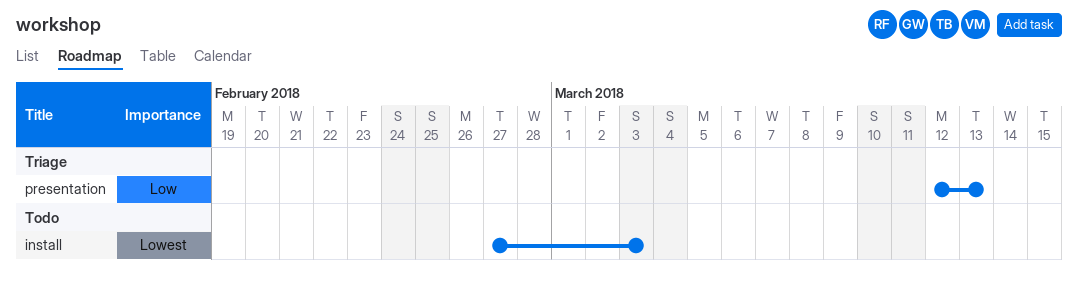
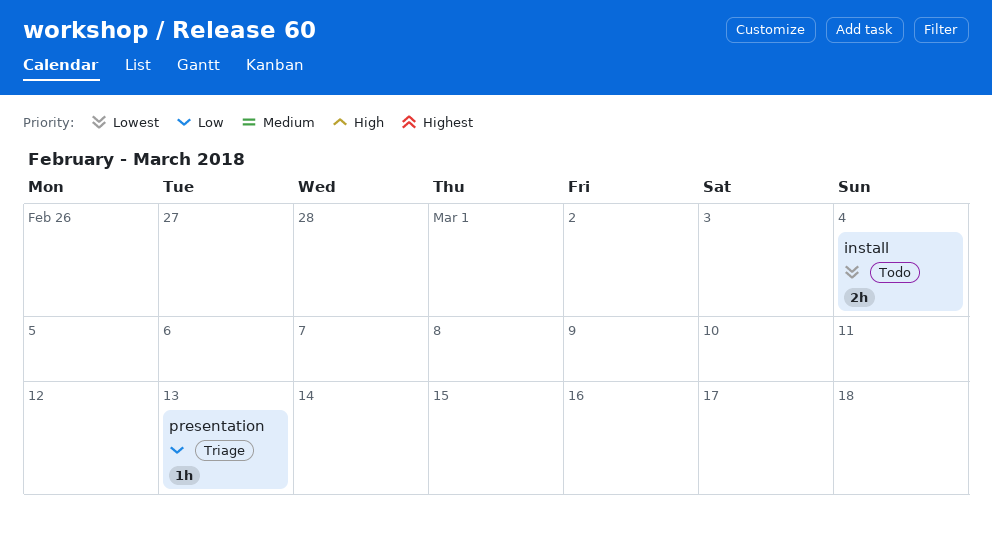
install, due: Mar 3 -> Mar 4

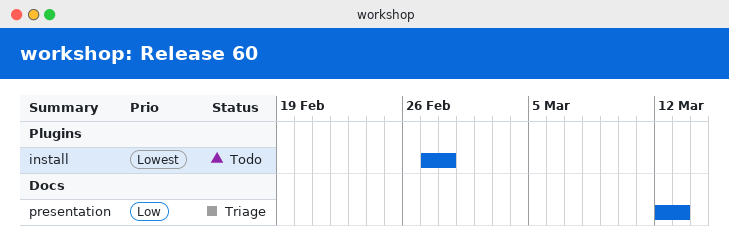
install, due: Mar 4 -> Feb 28

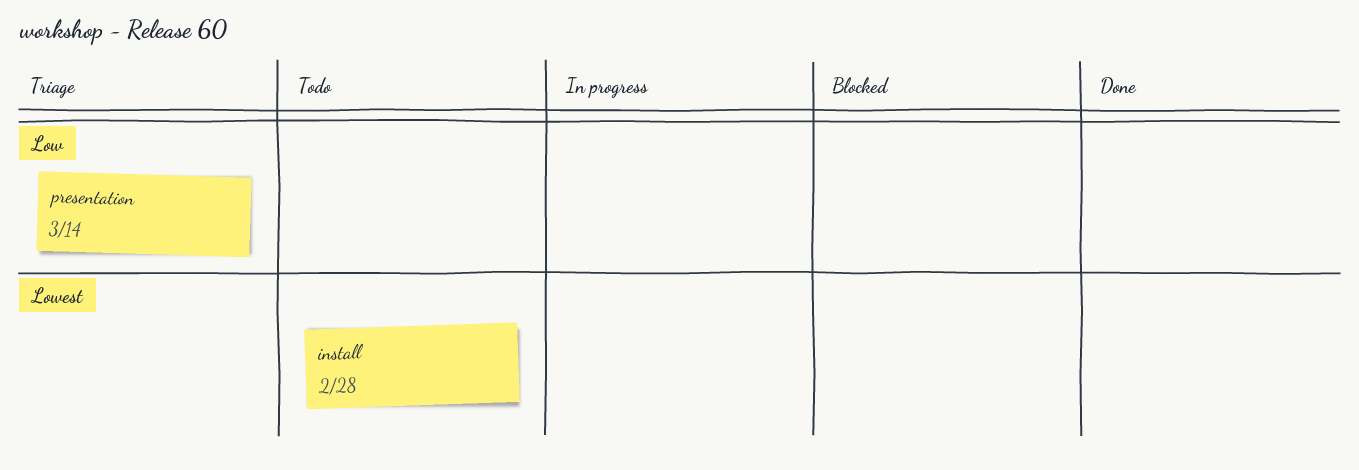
presentation, due: Mar 13 -> Mar 14

